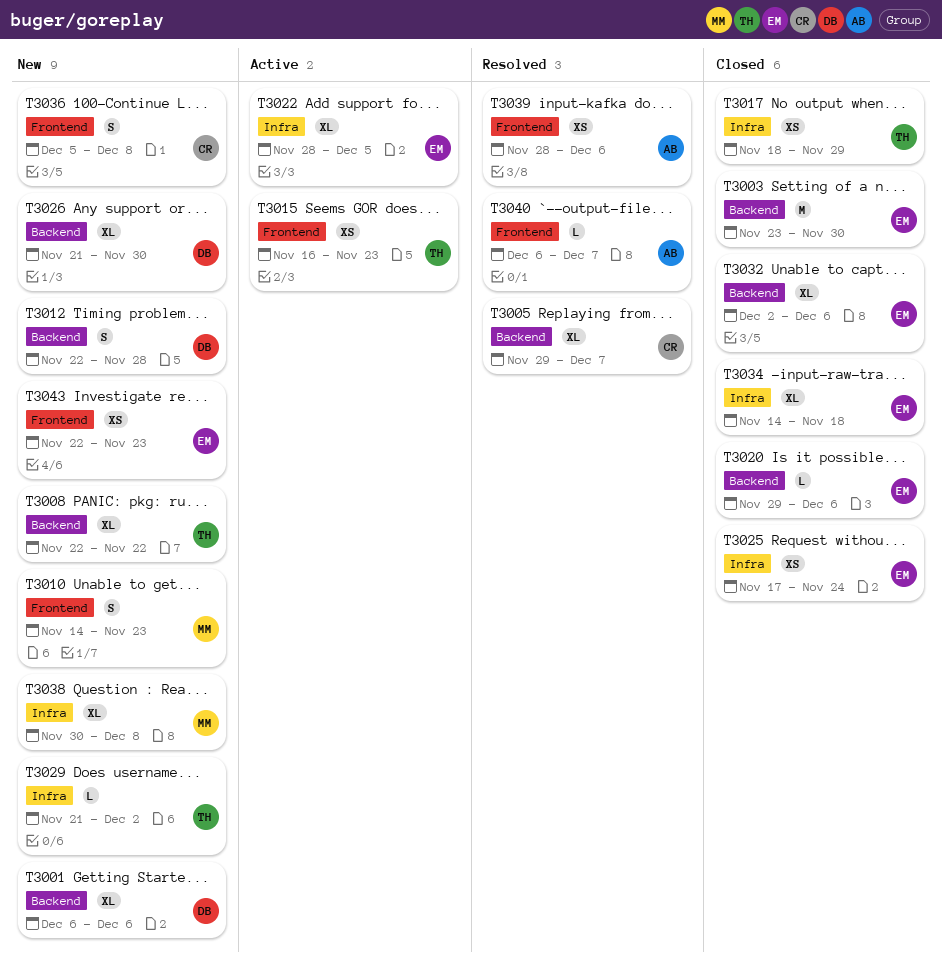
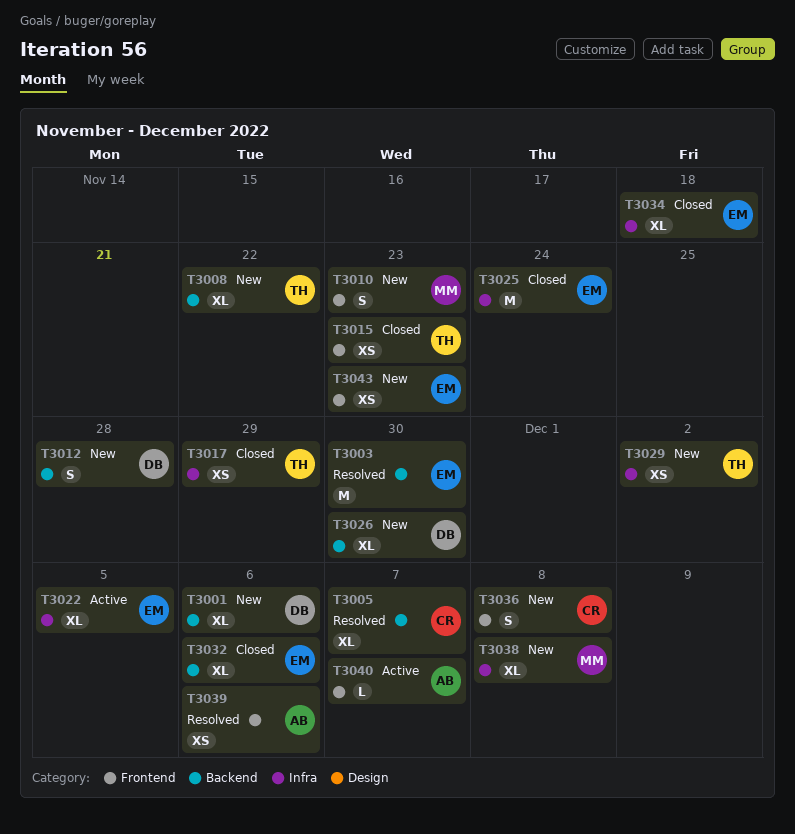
T3003, status: Closed -> Resolved
T3015, status: Active -> Closed
T3020: present -> none
T3025, estimate: XS -> M
T3029, estimate: L -> XS
T3040, status: Resolved -> Active

